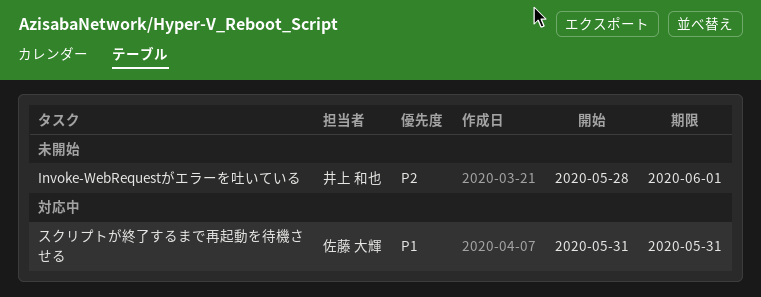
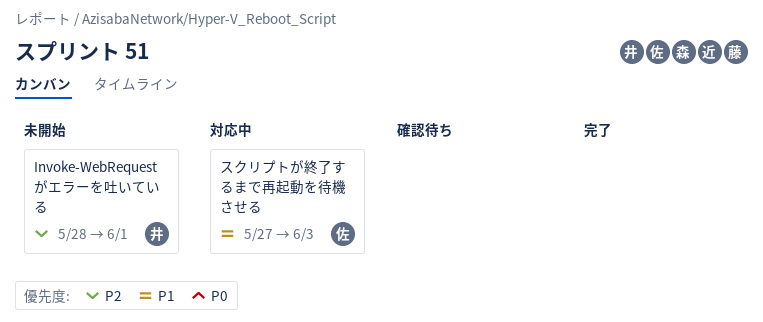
スクリプトが終了するまで再起動を待機させる, start: May 31 -> May 27
スクリプトが終了するまで再起動を待機させる, due: May 31 -> Jun 3

